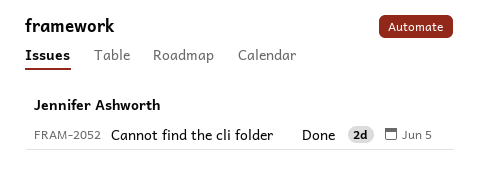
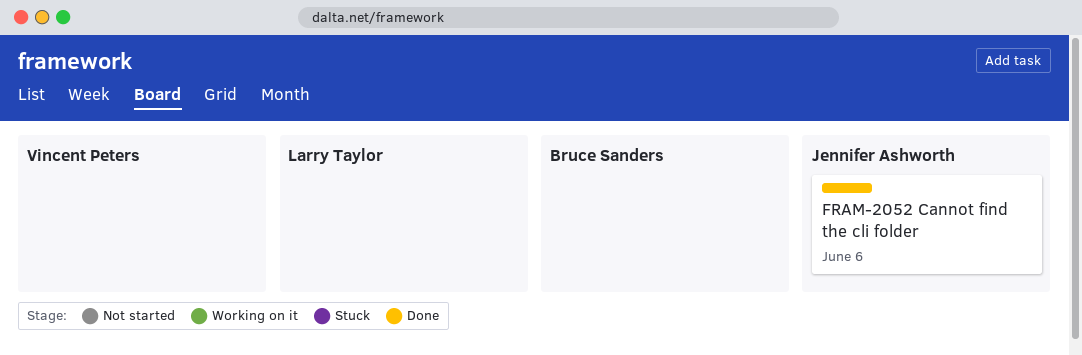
FRAM-2052, due: Jun 5 -> Jun 6

